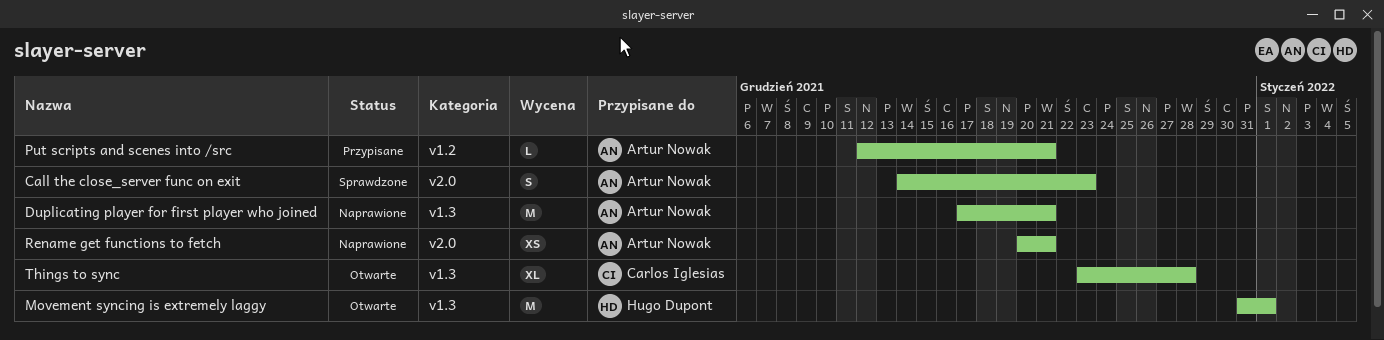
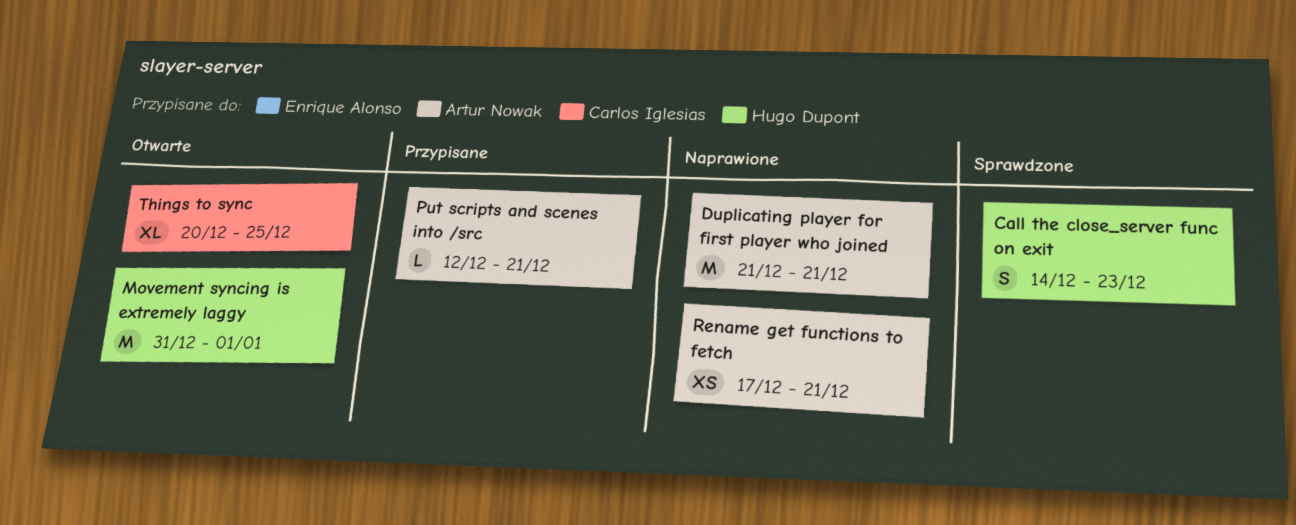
Call the close_server func on exit, owner: Artur Nowak -> Hugo Dupont
Duplicating player for first player who joined, start: Dec 17 -> Dec 21
Rename get functions to fetch, start: Dec 20 -> Dec 17
Things to sync, start: Dec 23 -> Dec 20
Things to sync, due: Dec 28 -> Dec 25

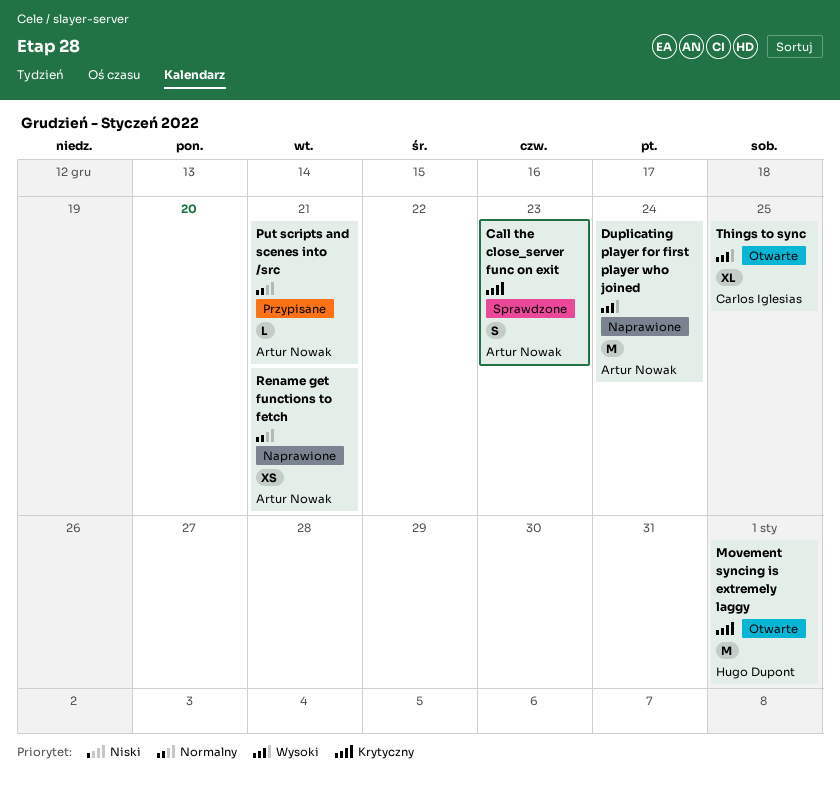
Call the close_server func on exit, owner: Hugo Dupont -> Artur Nowak
Duplicating player for first player who joined, due: Dec 21 -> Dec 24

